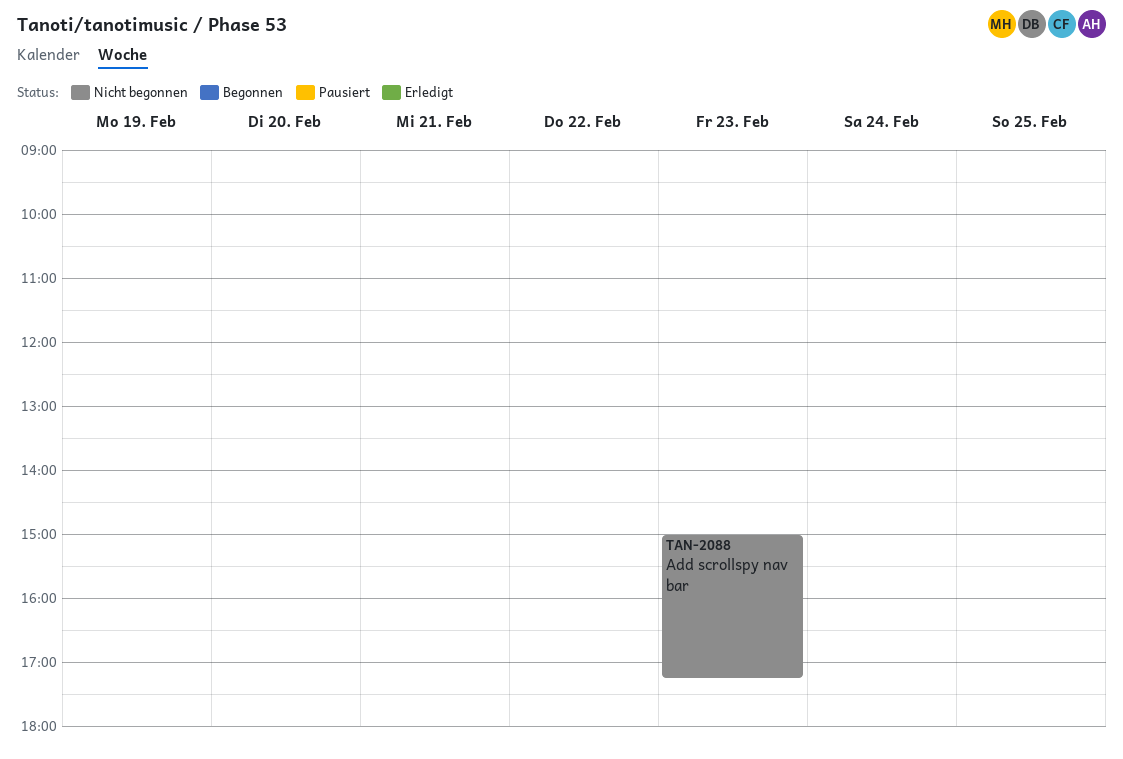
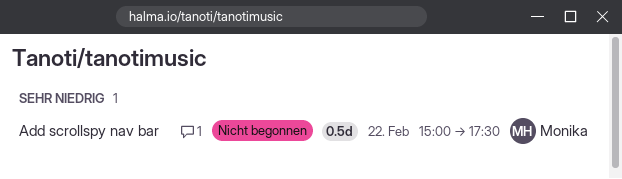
Add scrollspy nav bar, day: Feb 23 -> Feb 22
Add scrollspy nav bar, ends: 17:15 -> 17:30

